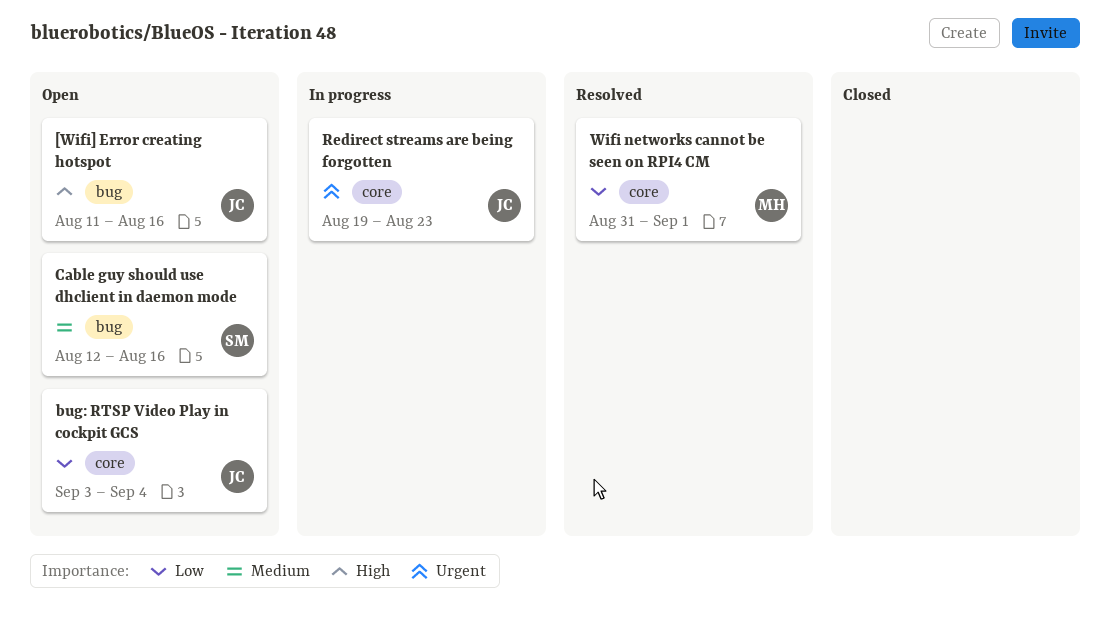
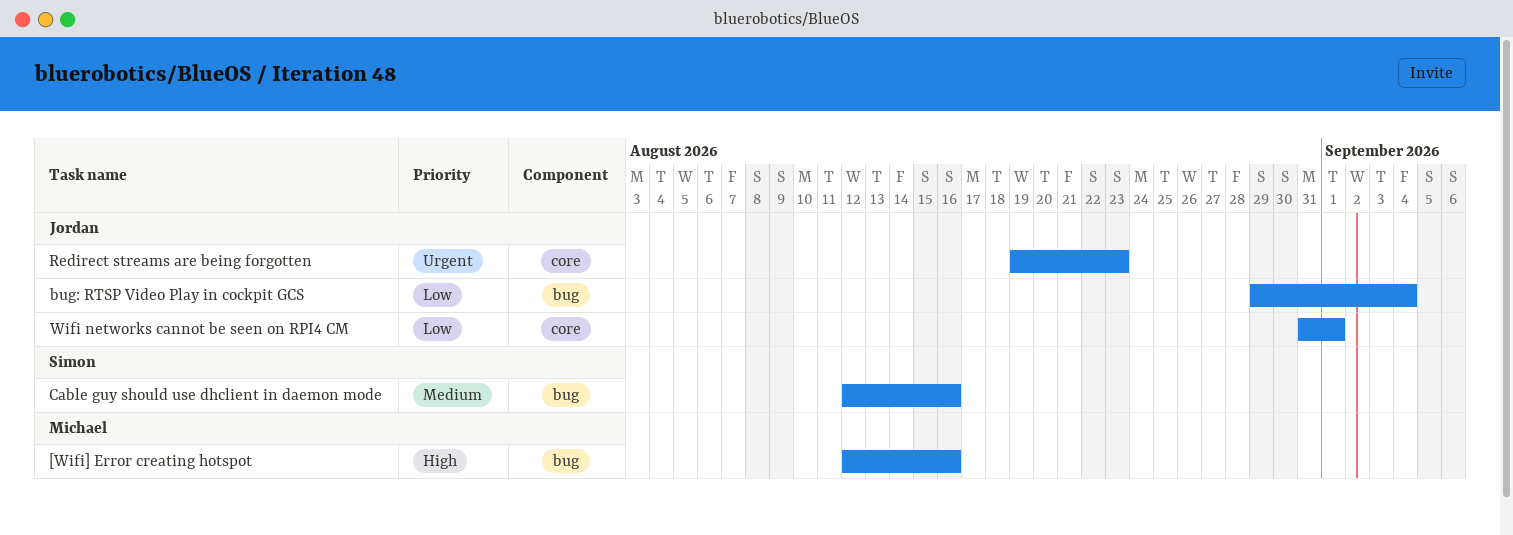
[Wifi] Error creating hotspot, owner: Jordan -> Michael
[Wifi] Error creating hotspot, start: Aug 11 -> Aug 12
bug: RTSP Video Play in cockpit GCS, label: core -> bug
bug: RTSP Video Play in cockpit GCS, start: Sep 3 -> Aug 29
Wifi networks cannot be seen on RPI4 CM, owner: Michael -> Jordan

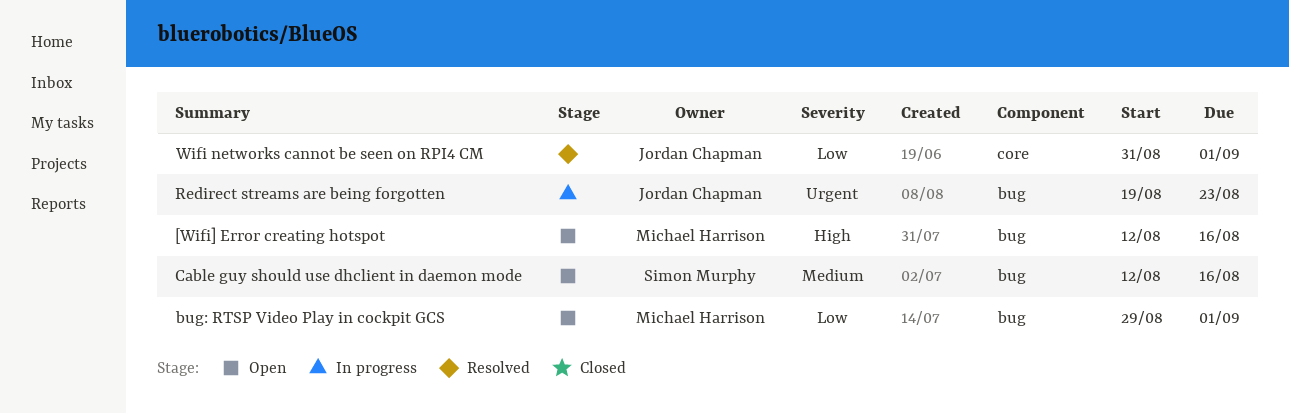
bug: RTSP Video Play in cockpit GCS, owner: Jordan Chapman -> Michael Harrison
bug: RTSP Video Play in cockpit GCS, due: Sep 4 -> Sep 1
Redirect streams are being forgotten, label: core -> bug

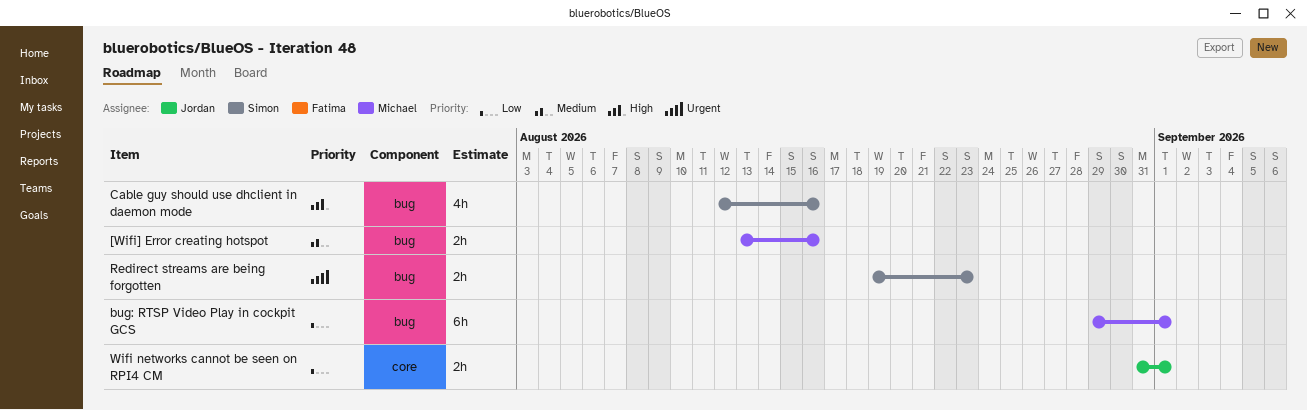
[Wifi] Error creating hotspot, priority: High -> Medium
[Wifi] Error creating hotspot, start: Aug 12 -> Aug 13
Cable guy should use dhclient in daemon mode, priority: Medium -> High
Redirect streams are being forgotten, owner: Jordan Chapman -> Simon Murphy

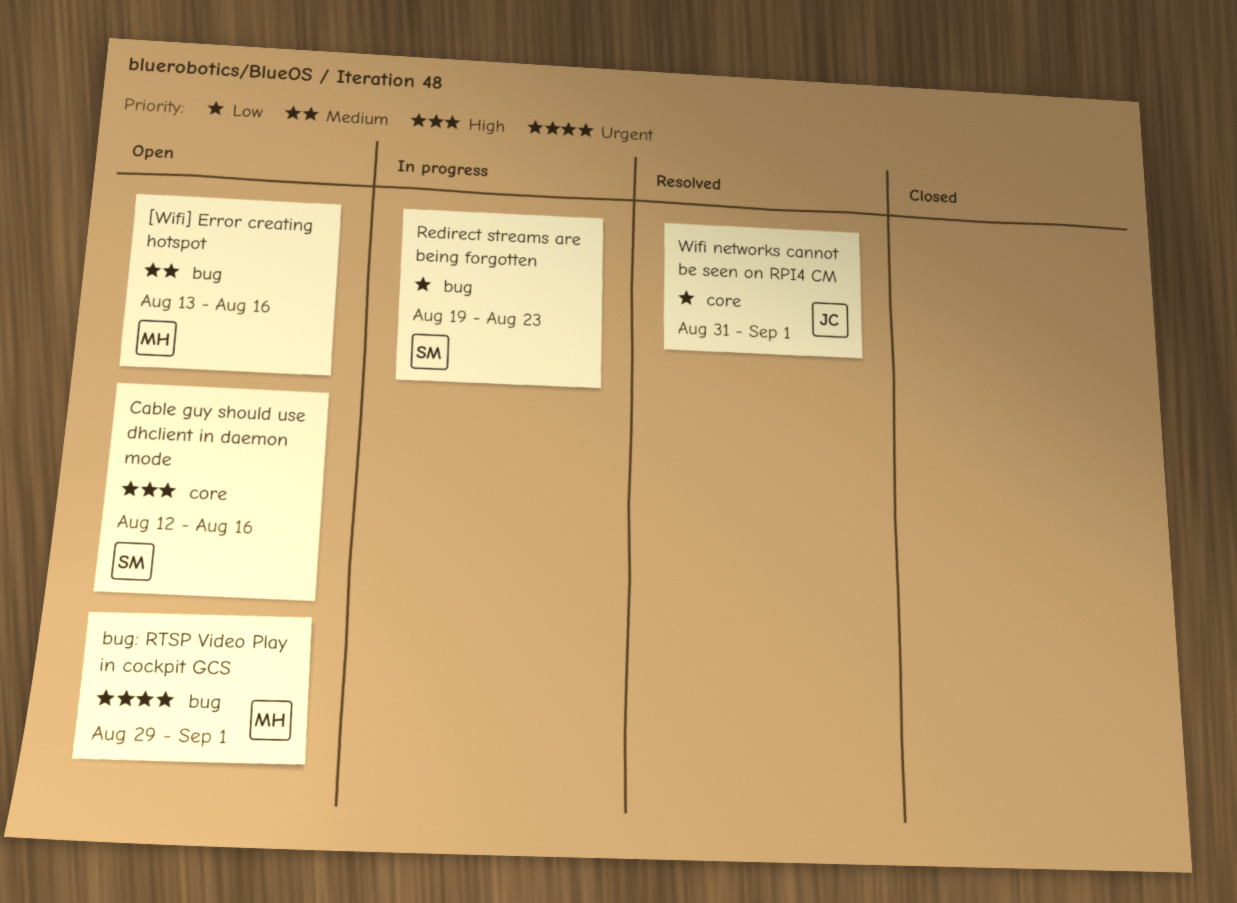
bug: RTSP Video Play in cockpit GCS, priority: Low -> Urgent
Cable guy should use dhclient in daemon mode, label: bug -> core
Redirect streams are being forgotten, priority: Urgent -> Low

